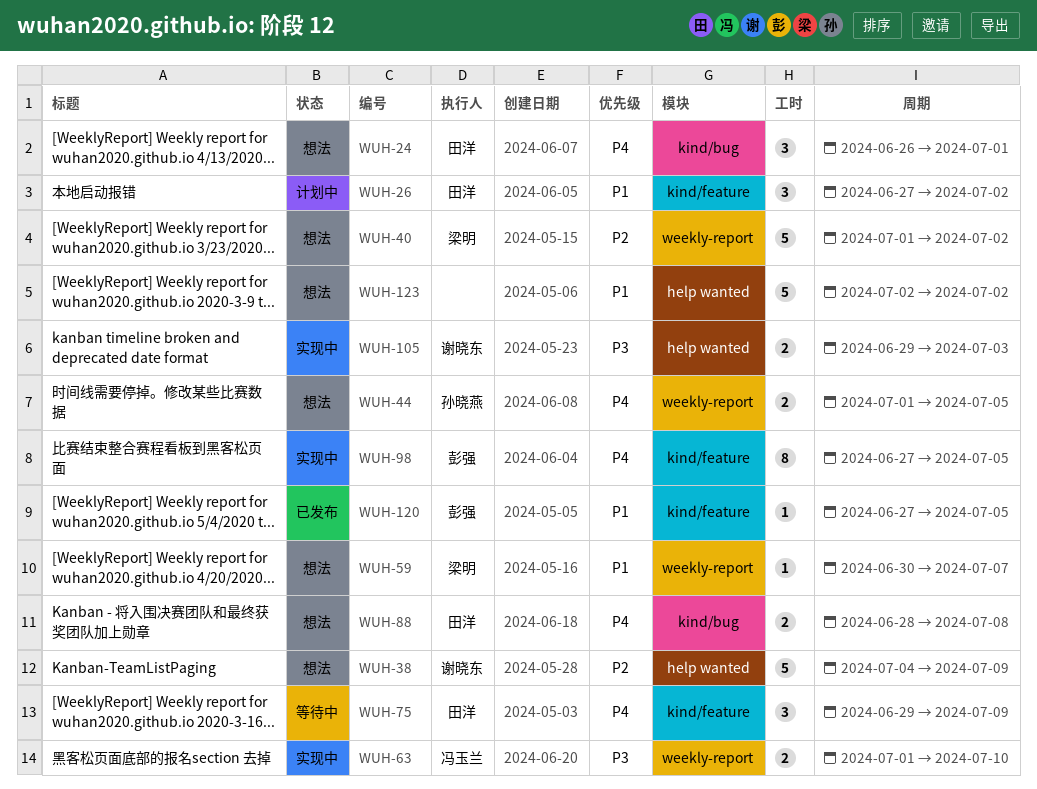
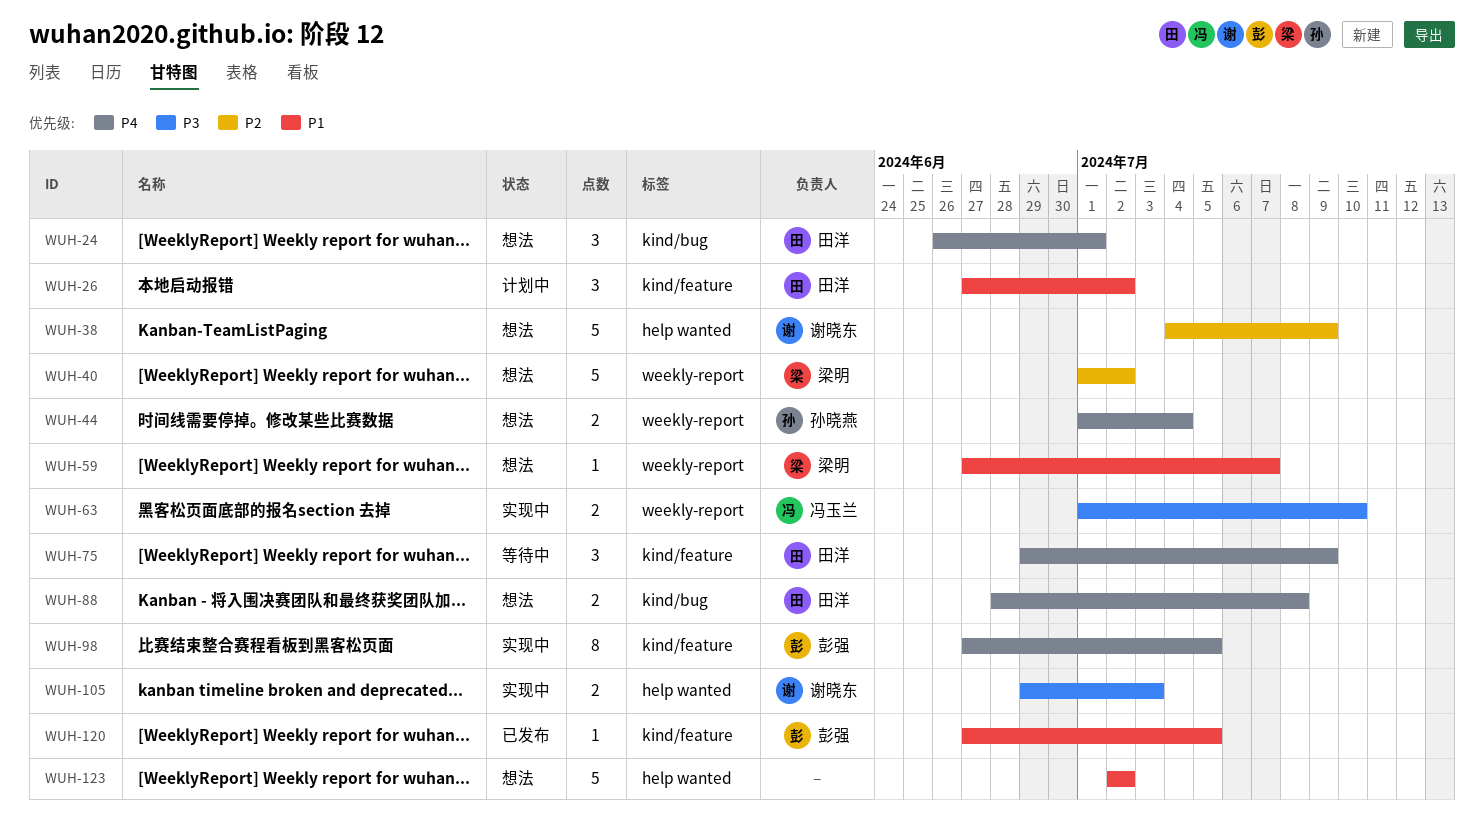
WUH-44, due: Jul 5 -> Jul 4
WUH-59, start: Jun 30 -> Jun 27

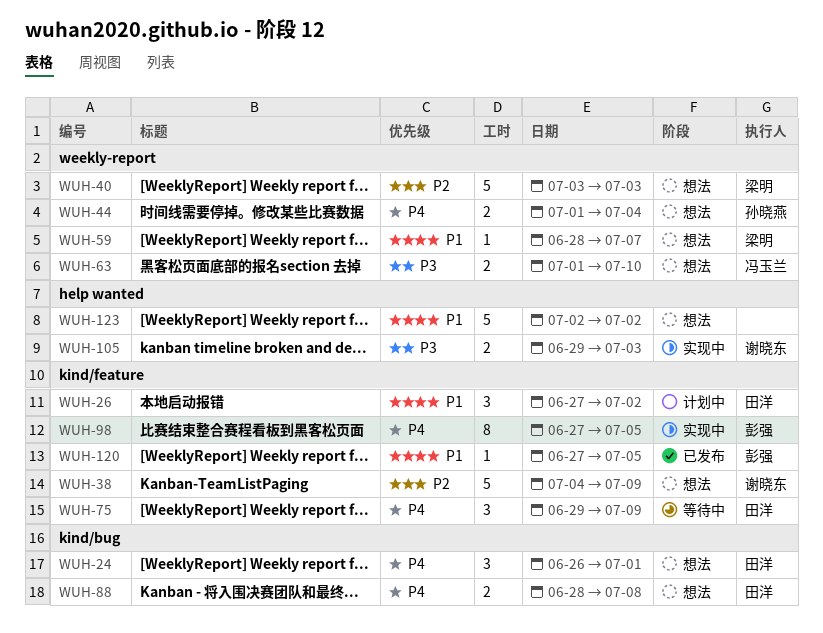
WUH-38, label: help wanted -> kind/feature
WUH-40, start: Jul 1 -> Jul 3
WUH-40, due: Jul 2 -> Jul 3
WUH-59, start: Jun 27 -> Jun 28
WUH-63, status: 实现中 -> 想法

